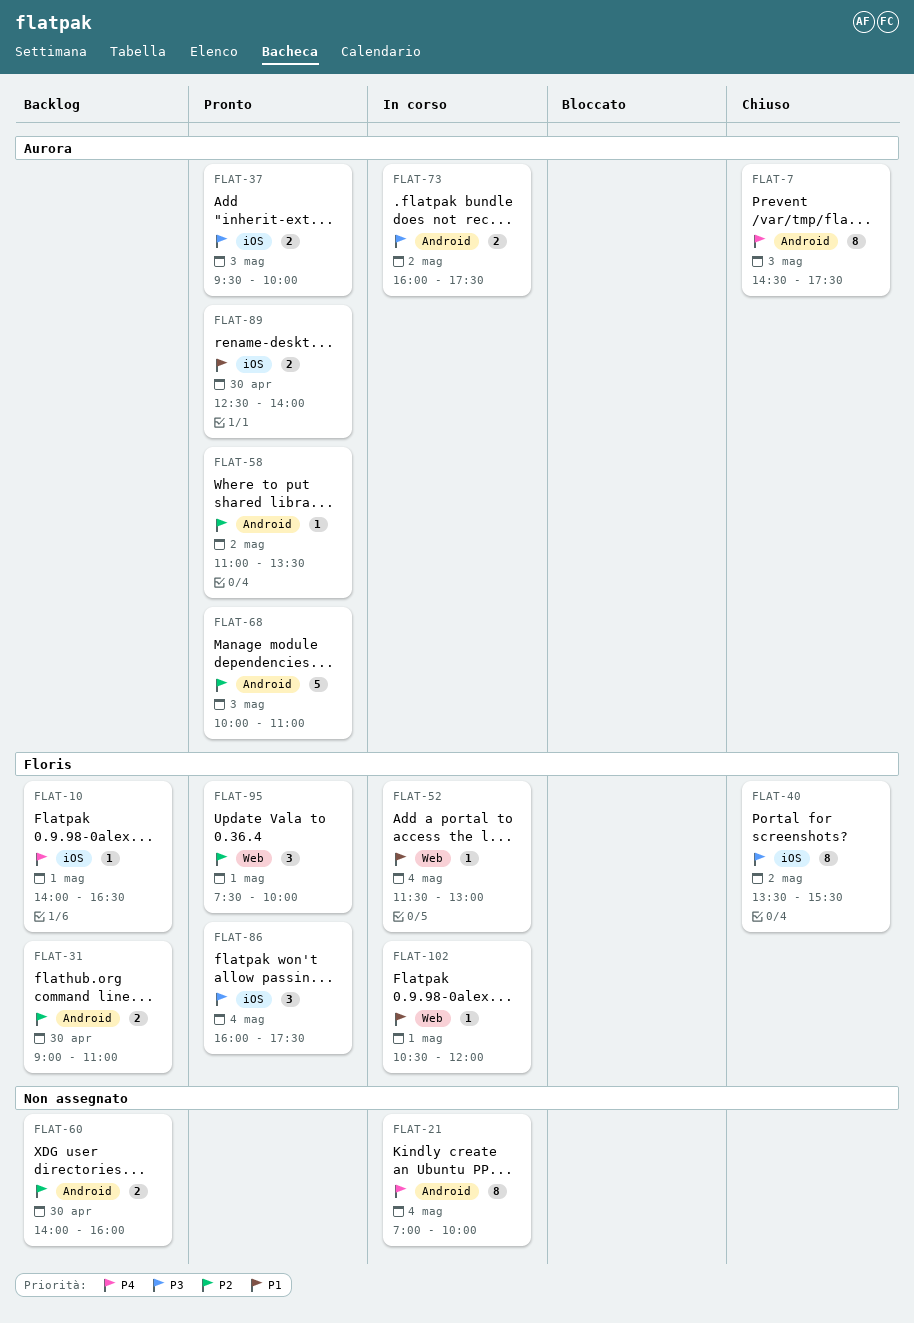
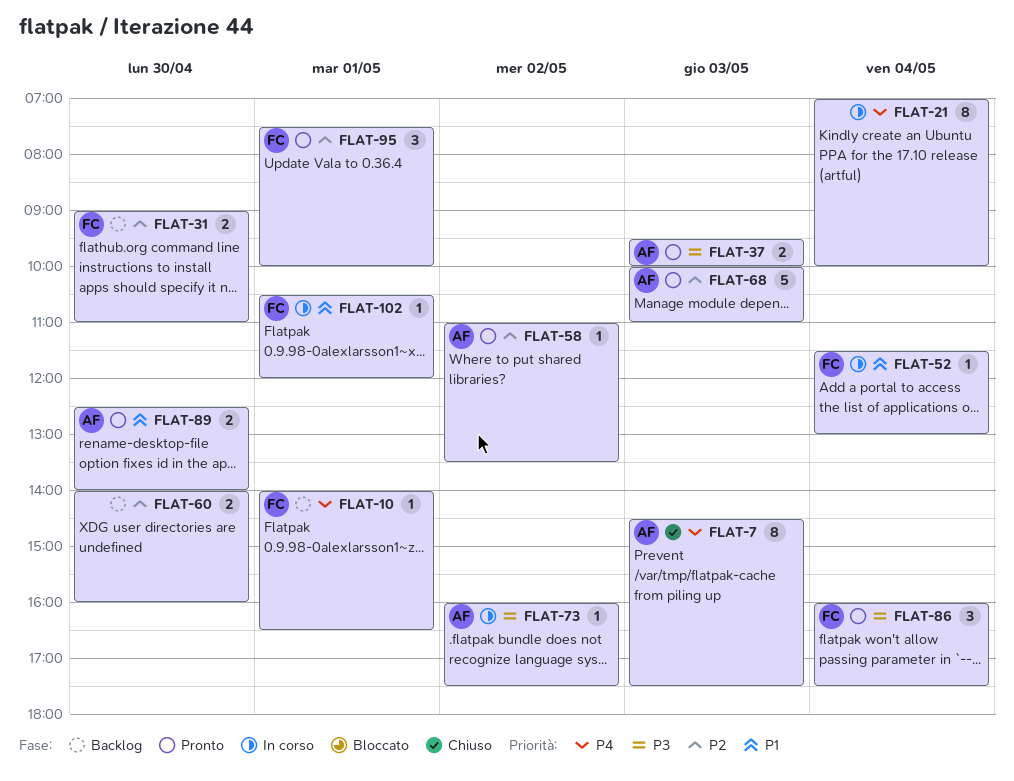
FLAT-40: present -> none
FLAT-73, estimate: 2 -> 1

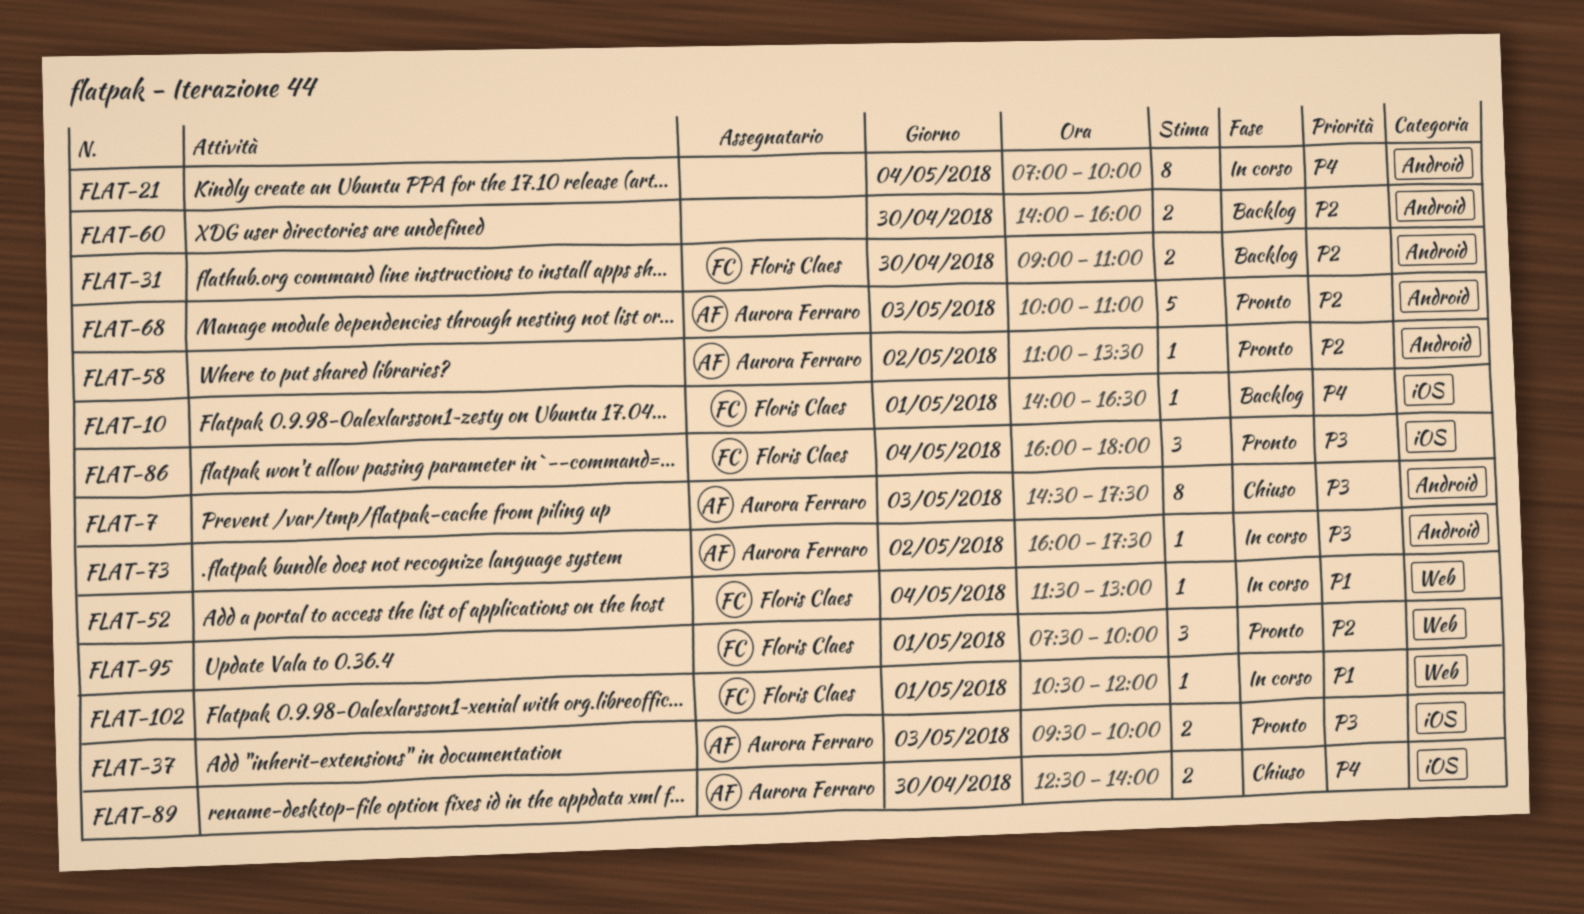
FLAT-7, priority: P4 -> P3
FLAT-86, ends: 17:30 -> 18:00
FLAT-89, status: Pronto -> Chiuso
FLAT-89, priority: P1 -> P4

